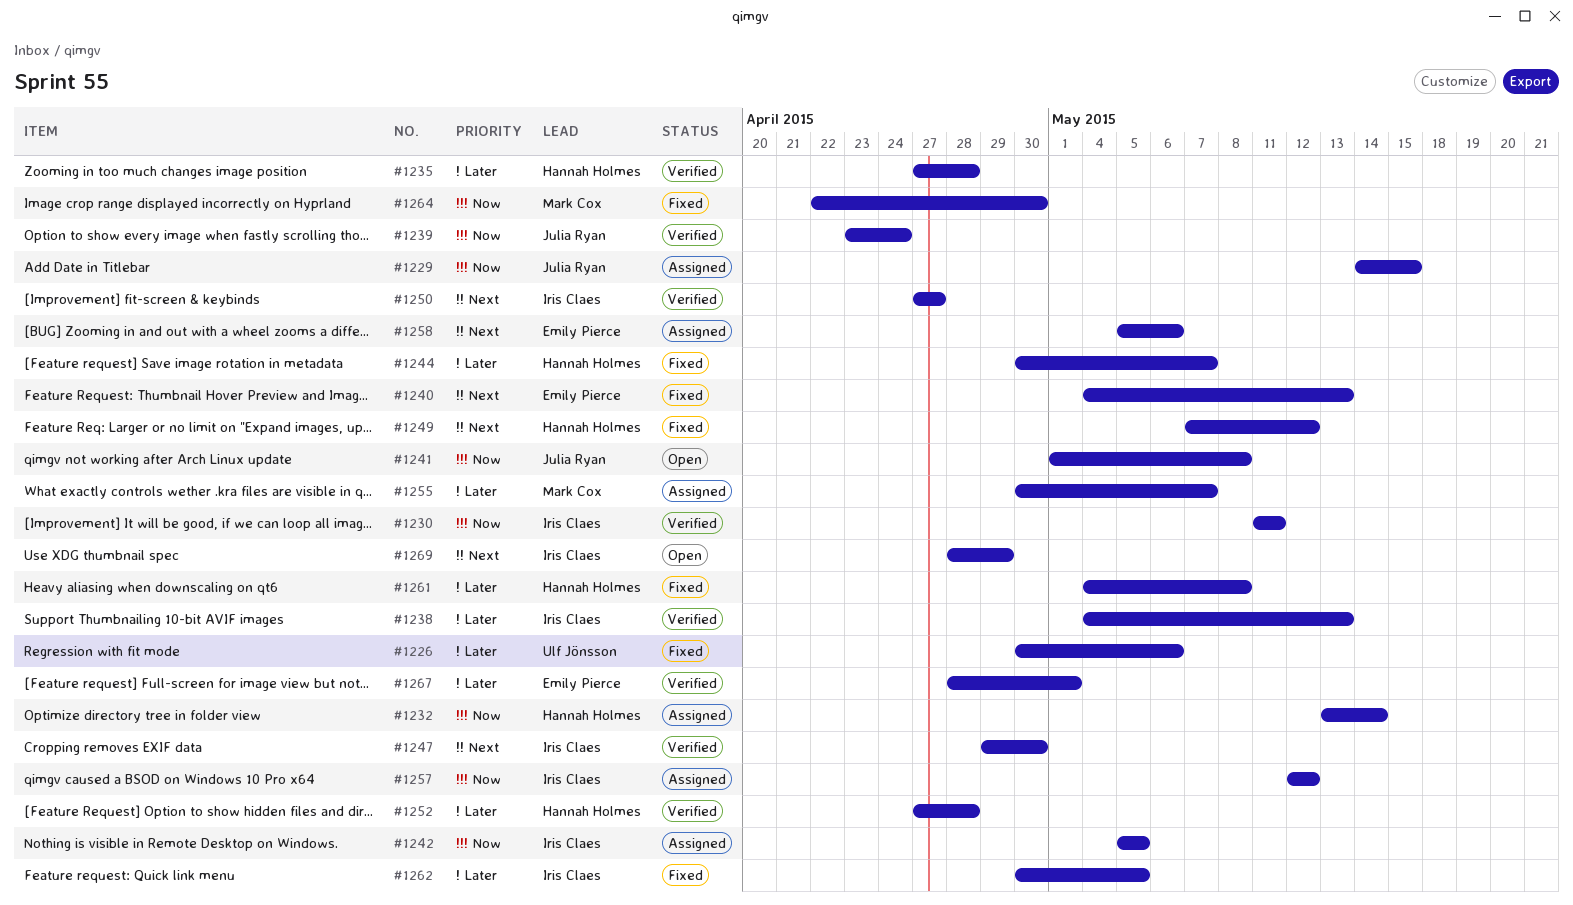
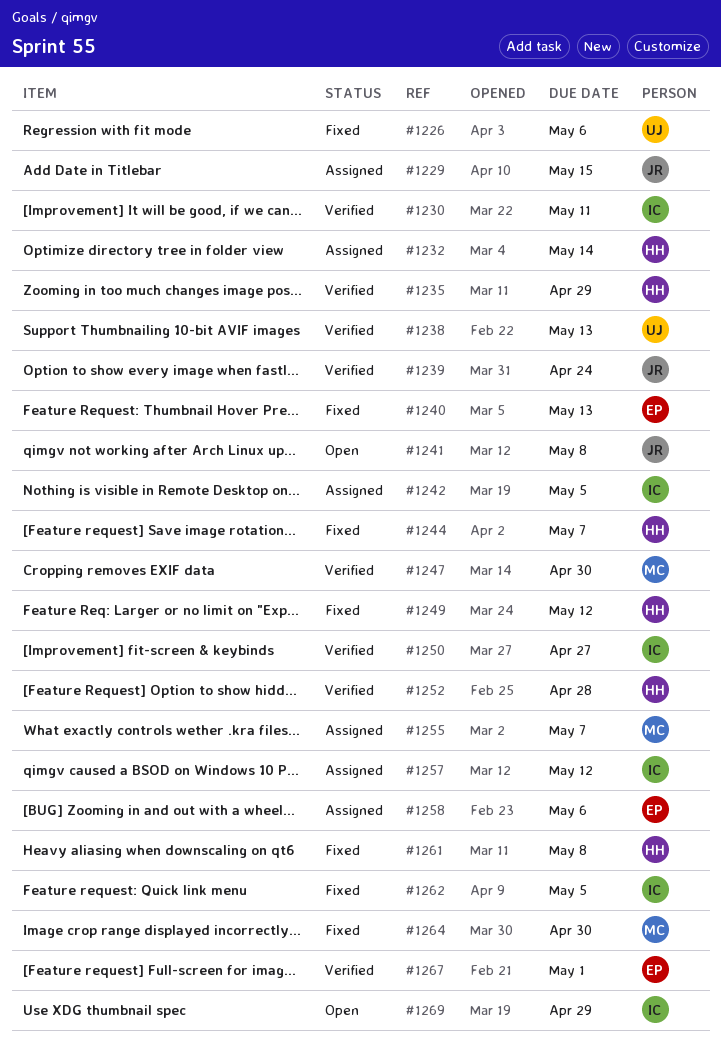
#1235, due: Apr 28 -> Apr 29
#1238, owner: Iris Claes -> Ulf Jönsson
#1247, owner: Iris Claes -> Mark Cox

